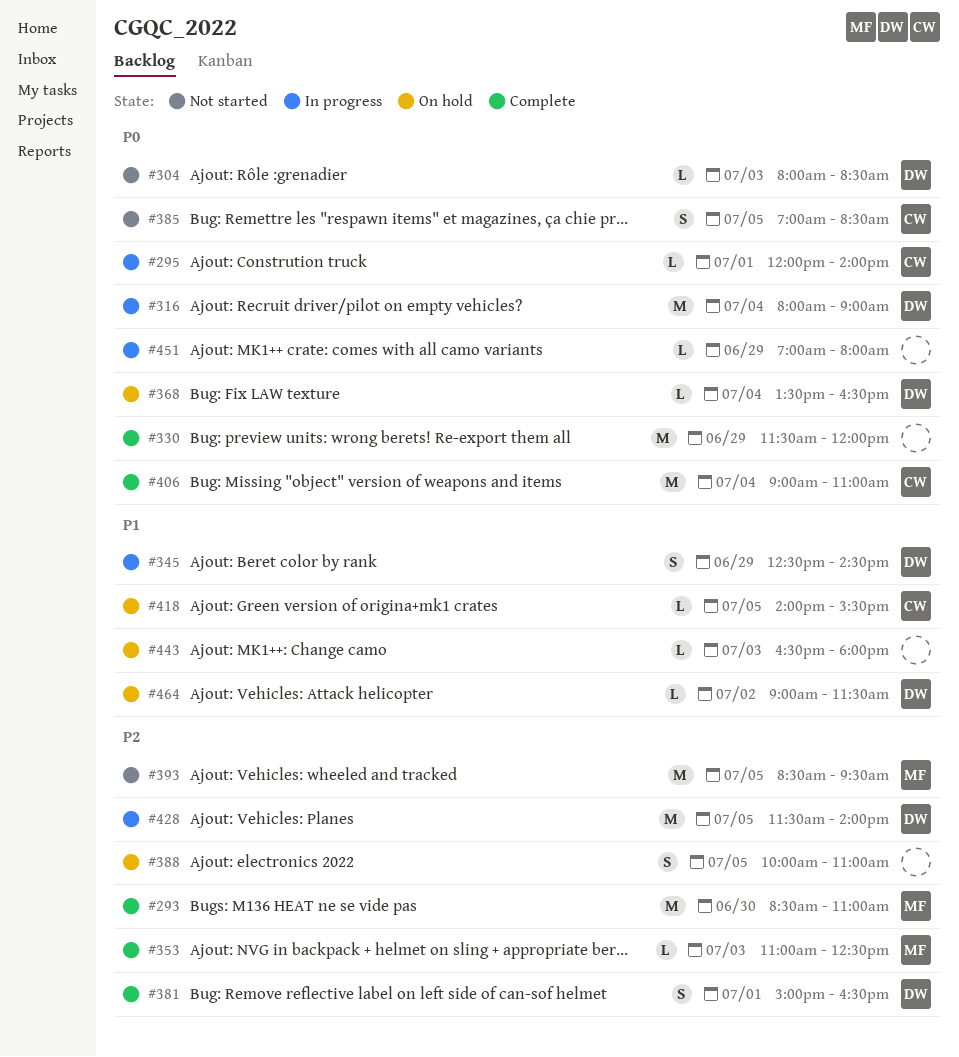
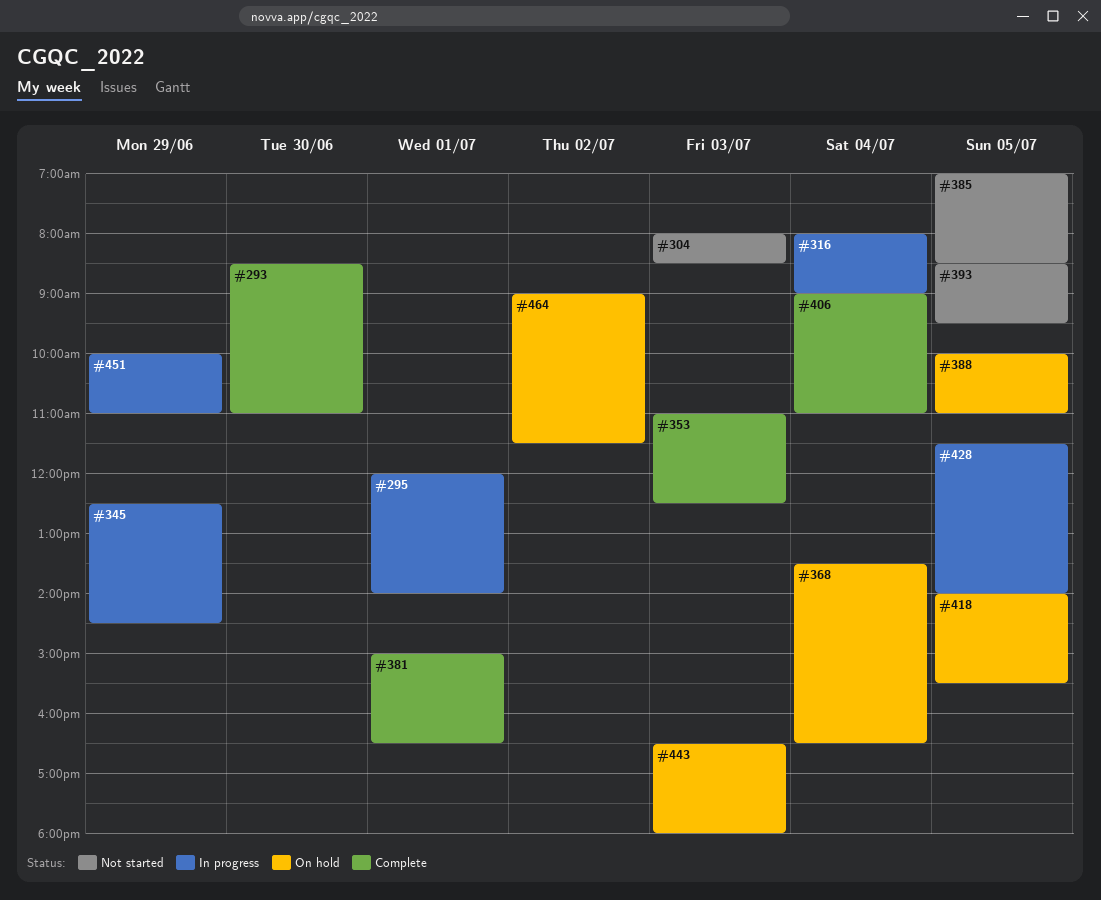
#330: present -> none
#451, begins: 07:00 -> 10:00
#451, ends: 08:00 -> 11:00

